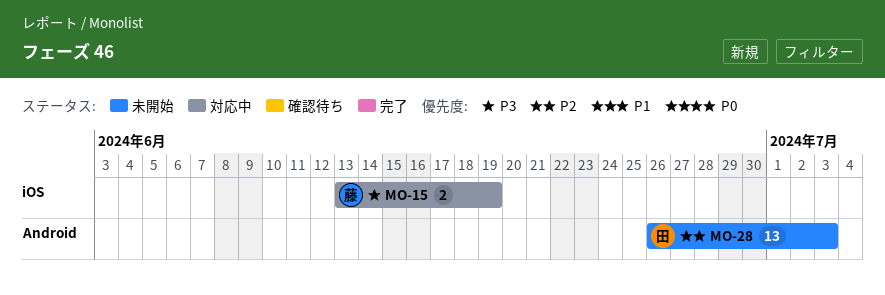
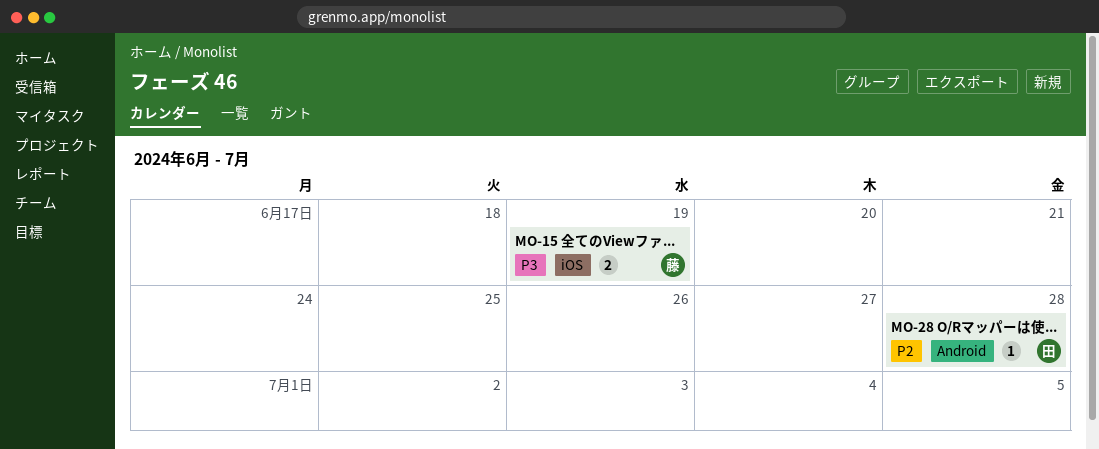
MO-28, estimate: 13 -> 1
MO-28, due: Jul 3 -> Jun 28

